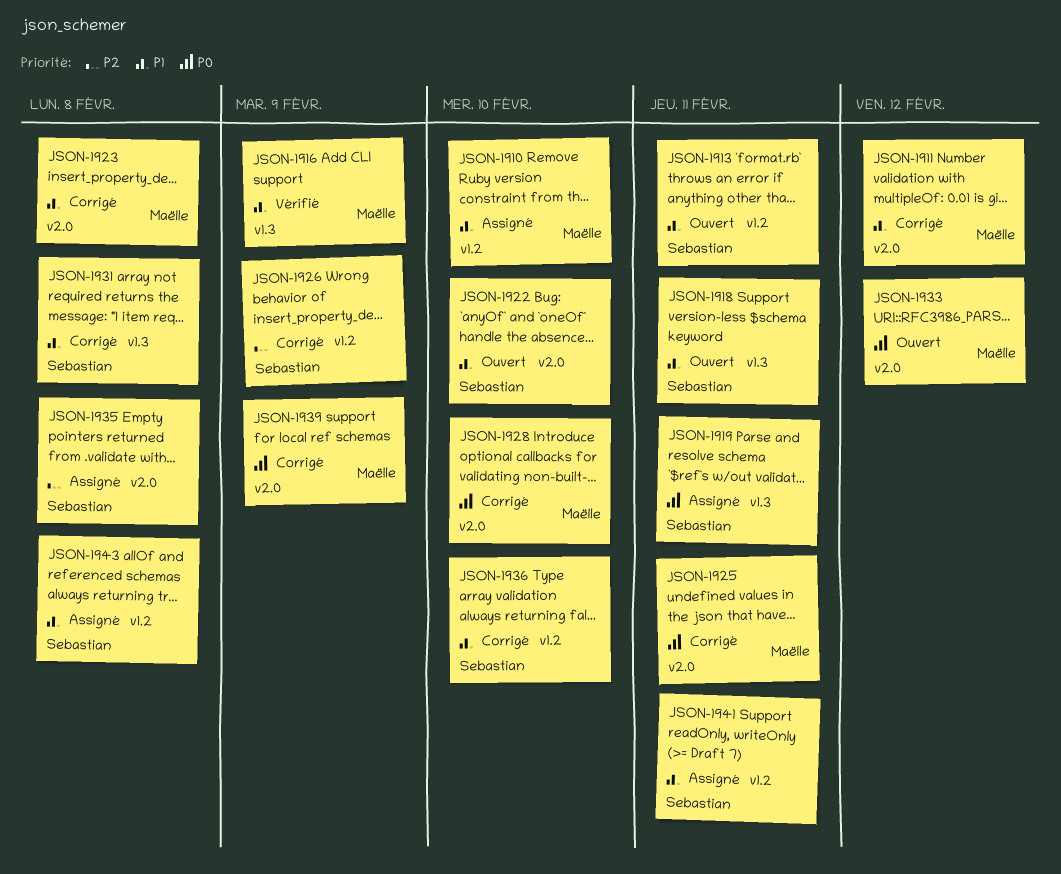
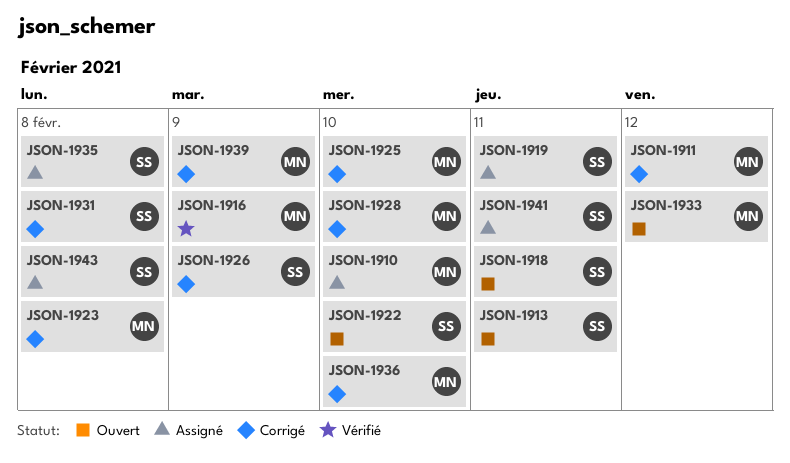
JSON-1925, due: Feb 11 -> Feb 10
JSON-1936, owner: Sebastian -> Maëlle

